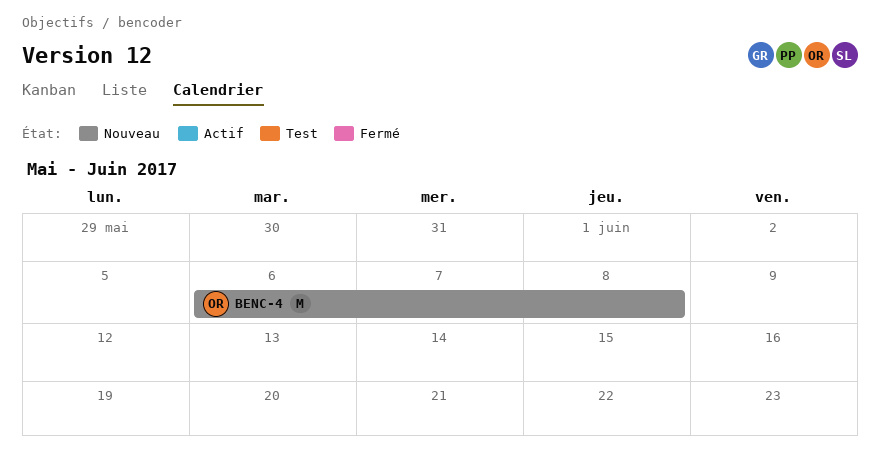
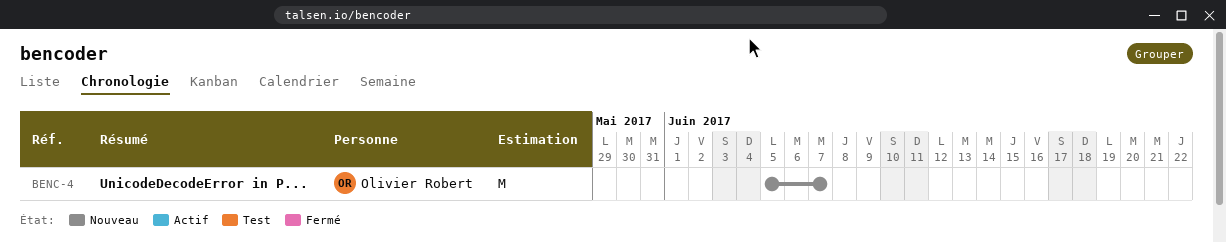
BENC-4, start: Jun 6 -> Jun 5
BENC-4, due: Jun 8 -> Jun 7

